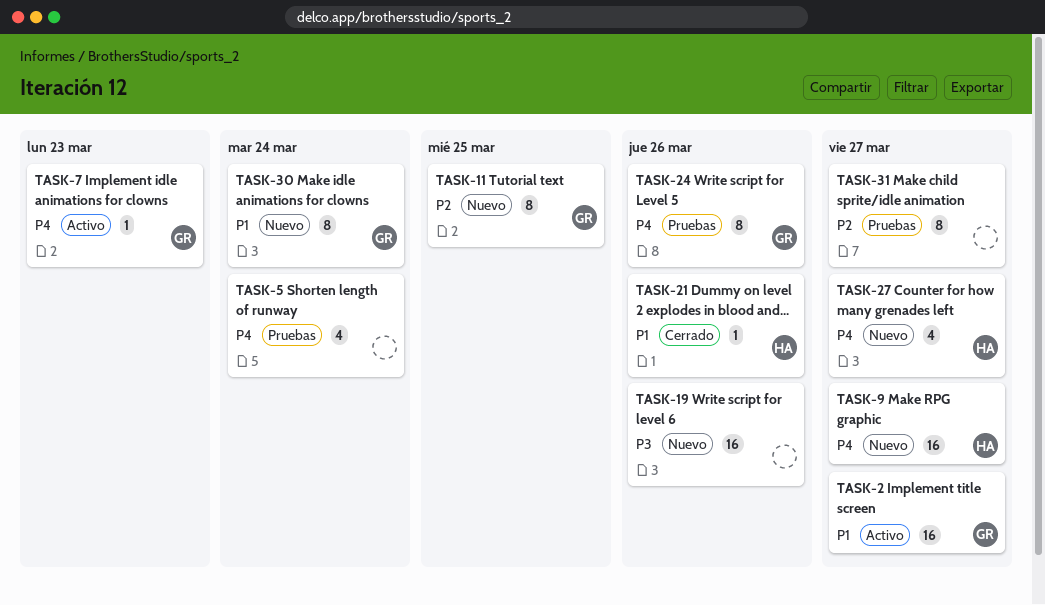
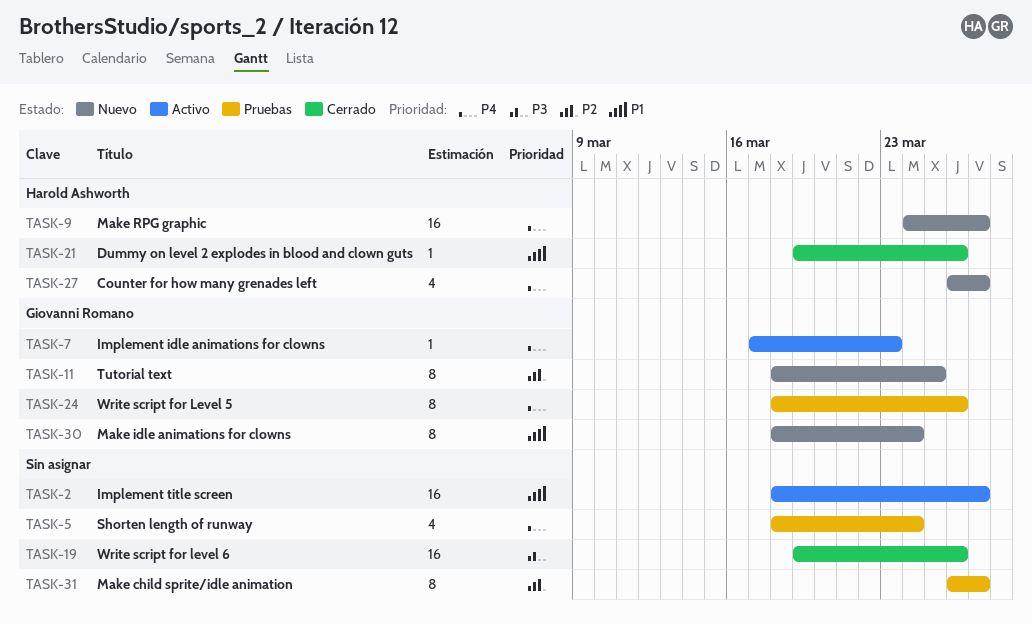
TASK-2, owner: Giovanni Romano -> none
TASK-19, status: Nuevo -> Cerrado

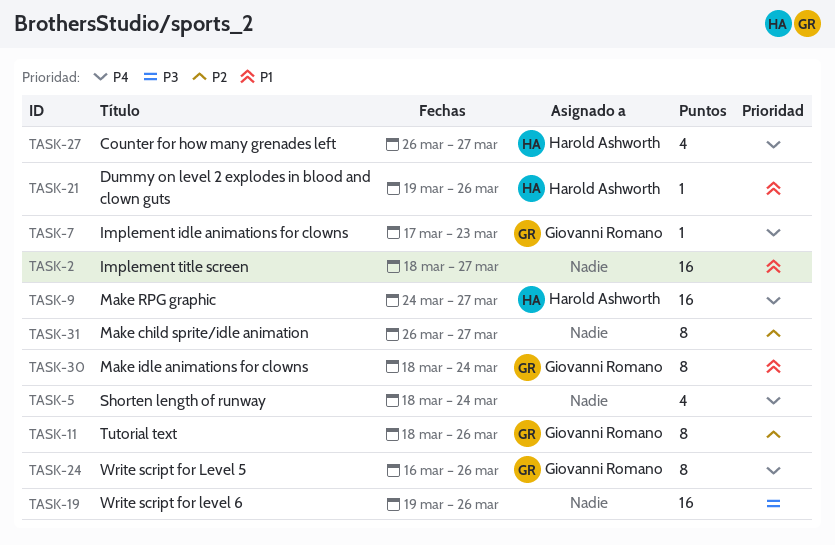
TASK-11, due: Mar 25 -> Mar 26
TASK-24, start: Mar 18 -> Mar 16

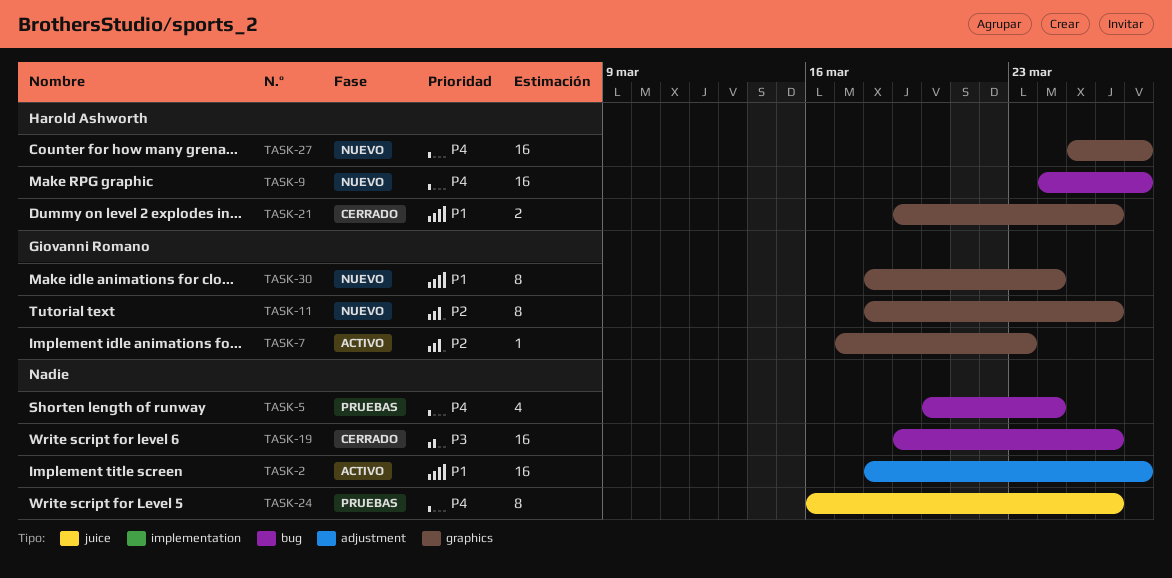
TASK-5, start: Mar 18 -> Mar 20
TASK-7, priority: P4 -> P2
TASK-21, estimate: 1 -> 2
TASK-24, owner: Giovanni Romano -> none
TASK-27, estimate: 4 -> 16
TASK-27, start: Mar 26 -> Mar 25
TASK-31: present -> none

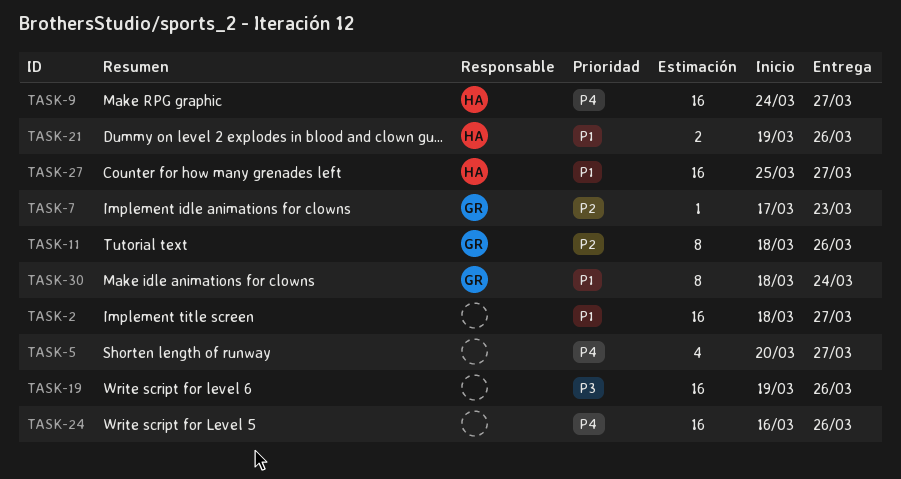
TASK-5, due: Mar 24 -> Mar 27
TASK-24, estimate: 8 -> 16
TASK-27, priority: P4 -> P1

